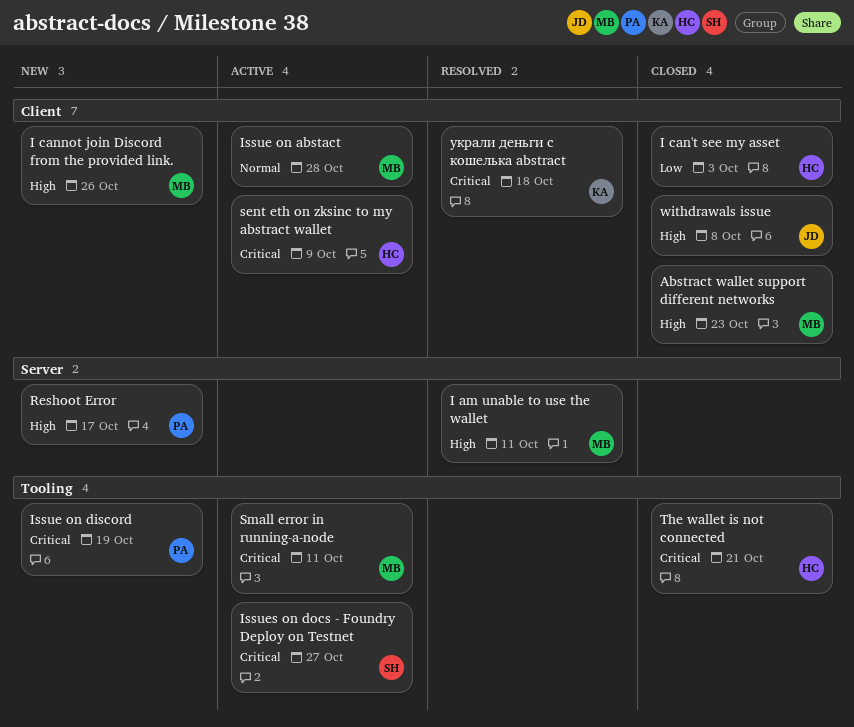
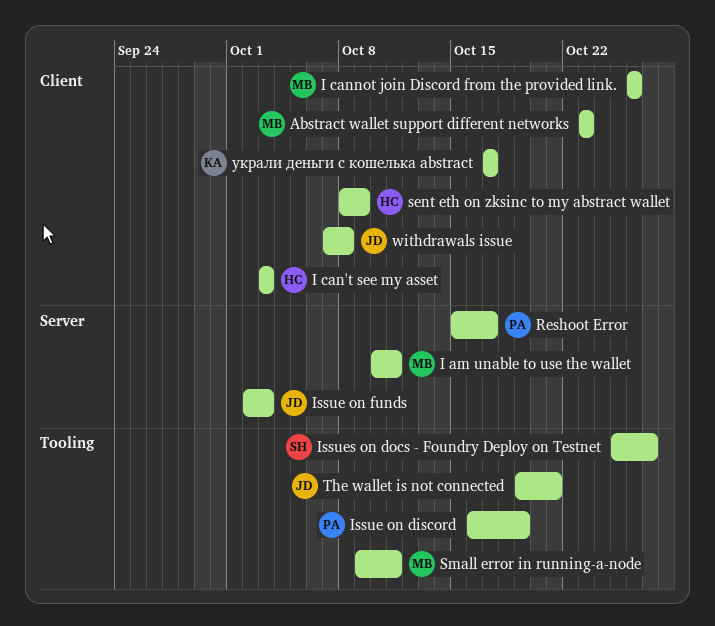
Issue on abstact: present -> none
Issue on funds: none -> present
The wallet is not connected, owner: HC -> JD
украли деньги с кошелька abstract, due: Oct 18 -> Oct 17

